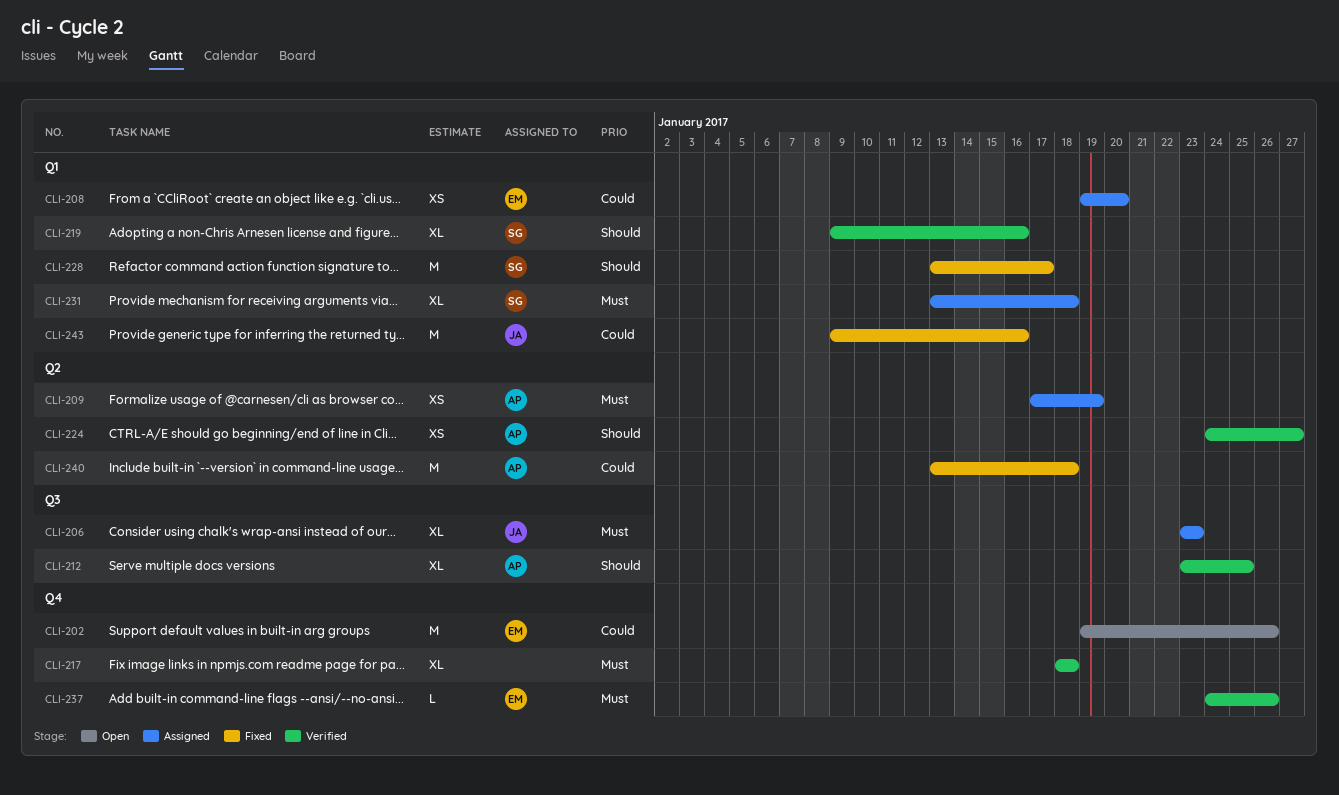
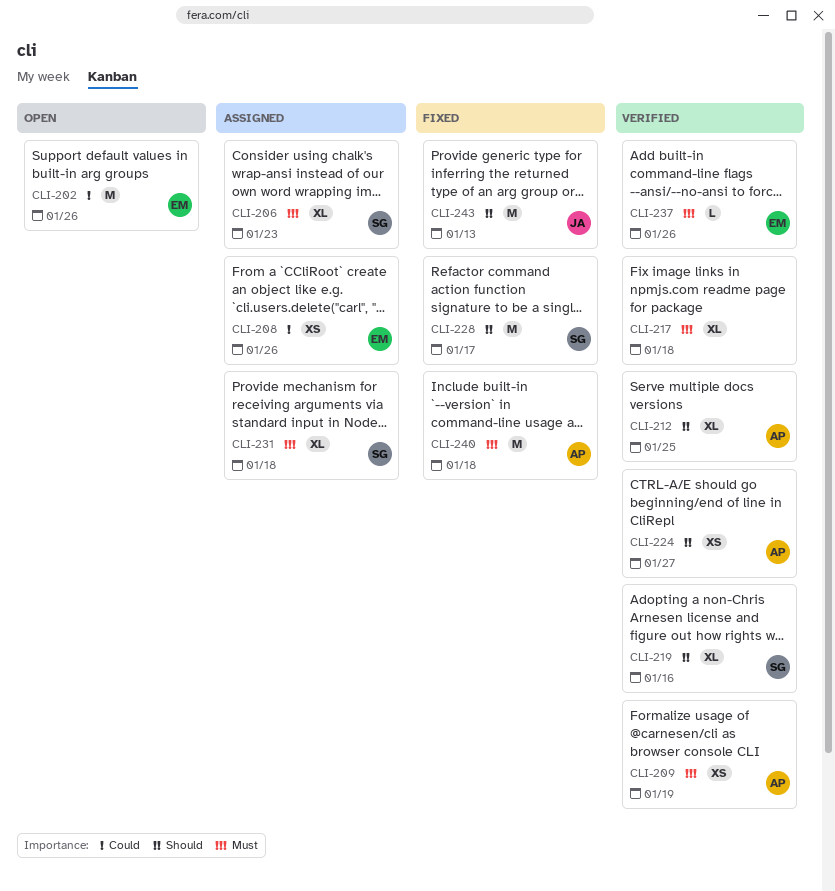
CLI-206, owner: JA -> SG
CLI-208, due: Jan 20 -> Jan 26
CLI-209, status: Assigned -> Verified
CLI-240, priority: Could -> Must
CLI-243, priority: Could -> Should
CLI-243, due: Jan 16 -> Jan 13

